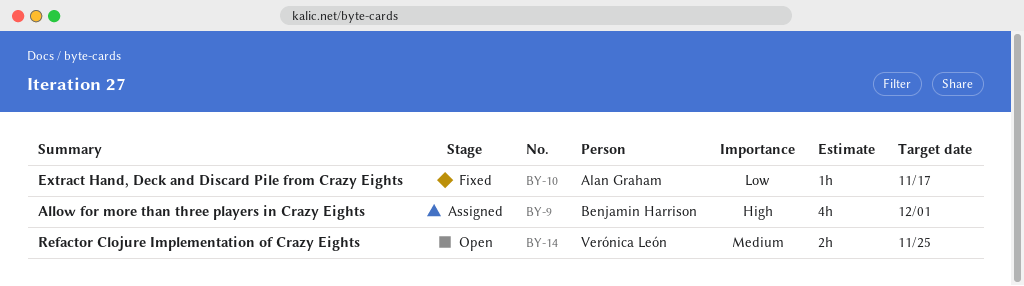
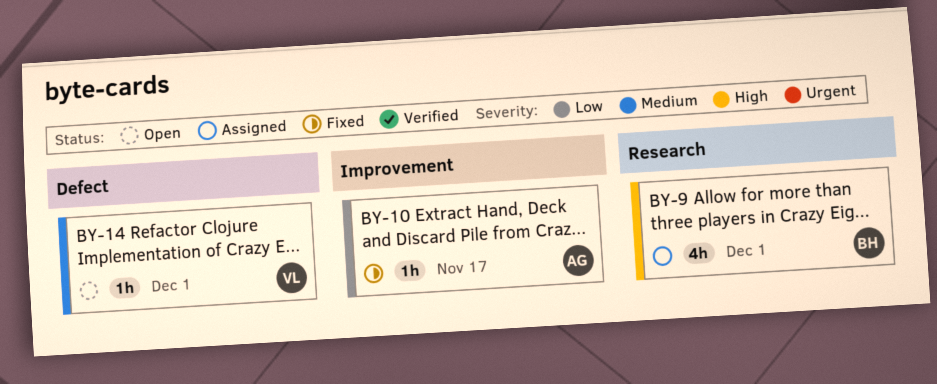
BY-14, estimate: 2h -> 1h
BY-14, due: Nov 25 -> Dec 1

